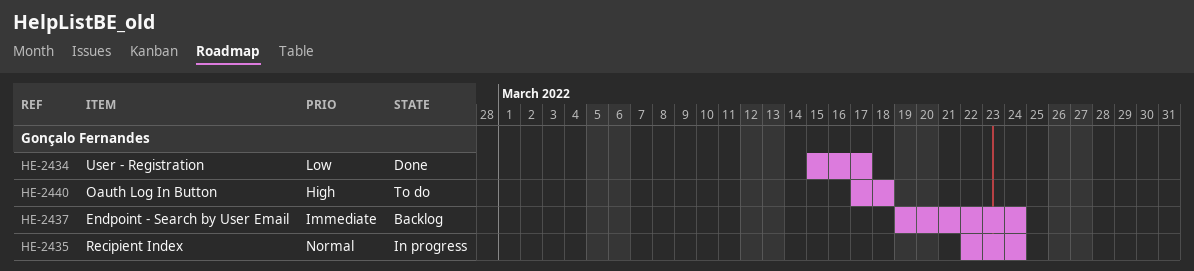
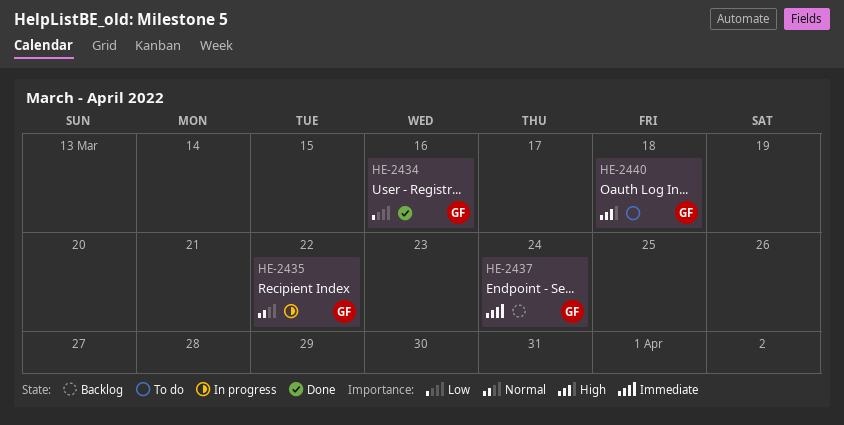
HE-2434, due: Mar 17 -> Mar 16
HE-2435, due: Mar 24 -> Mar 22

